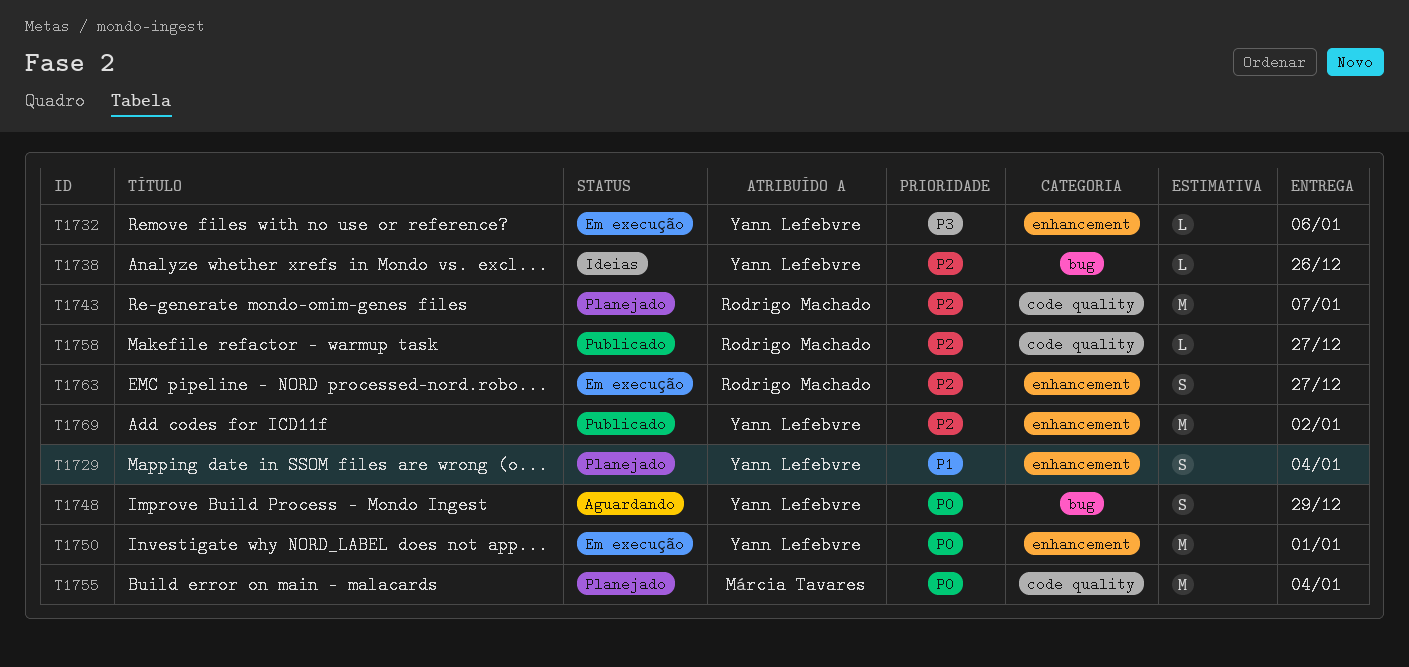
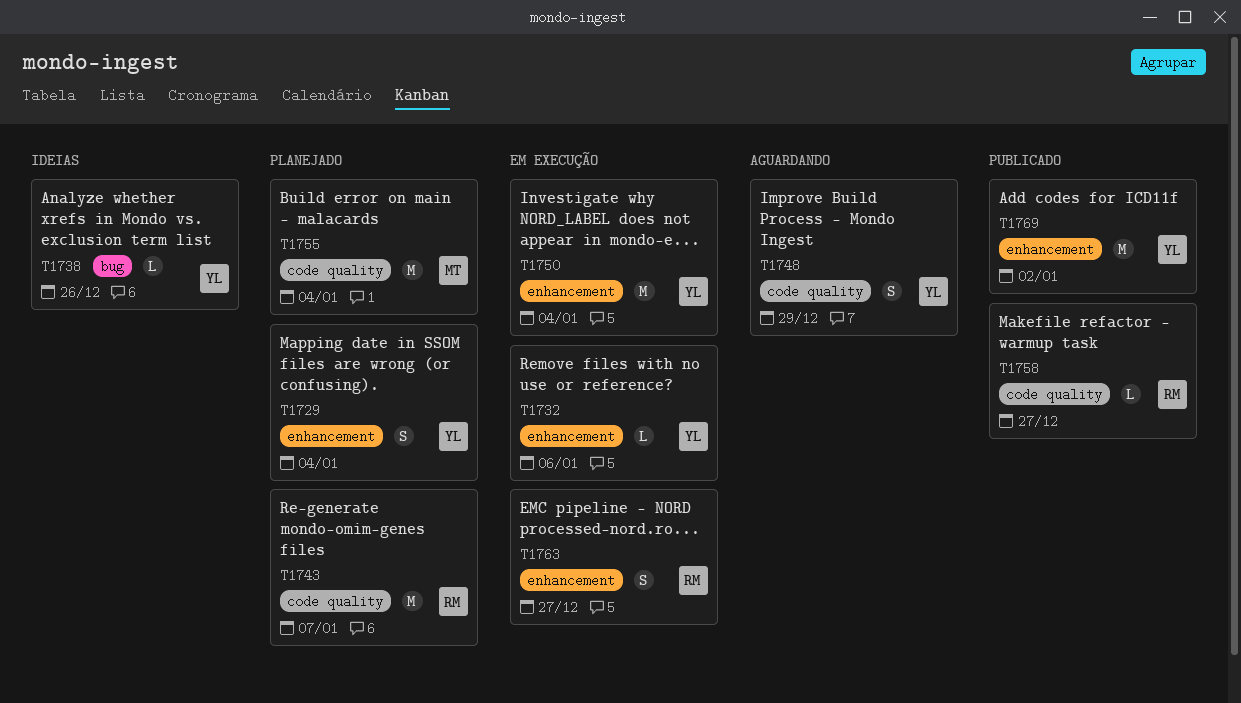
T1748, label: bug -> code quality
T1750, due: Jan 1 -> Jan 4

